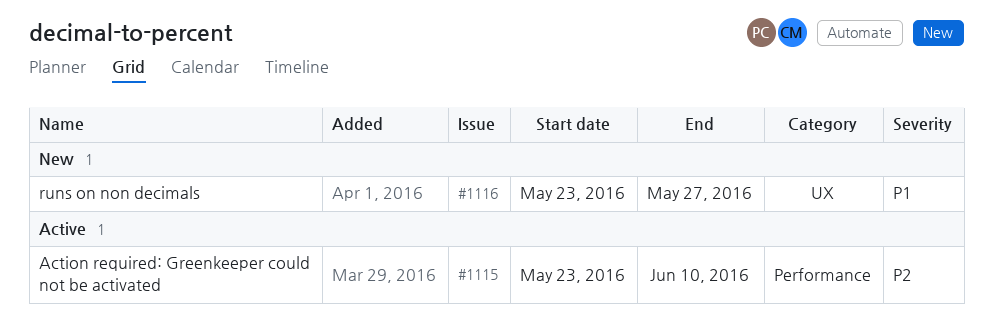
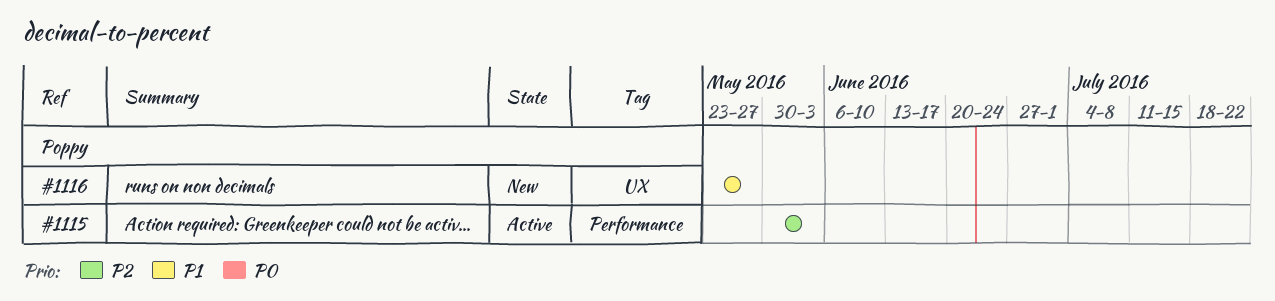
#1115, start: May 23 -> May 30
#1115, due: Jun 10 -> Jun 3

